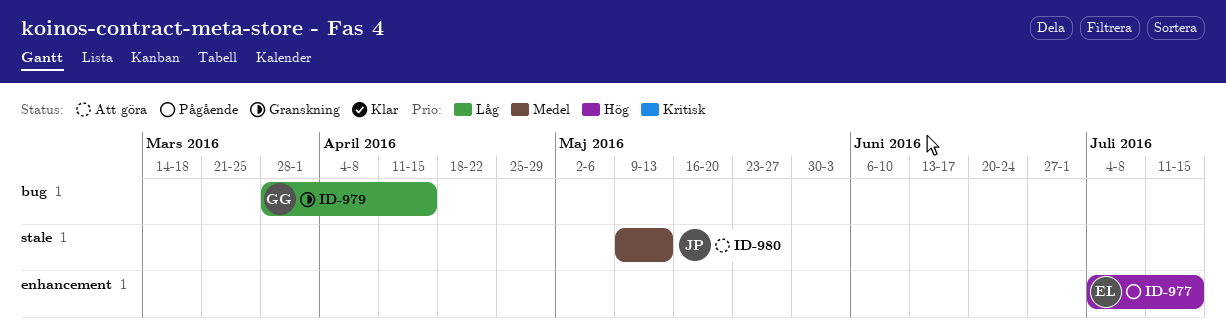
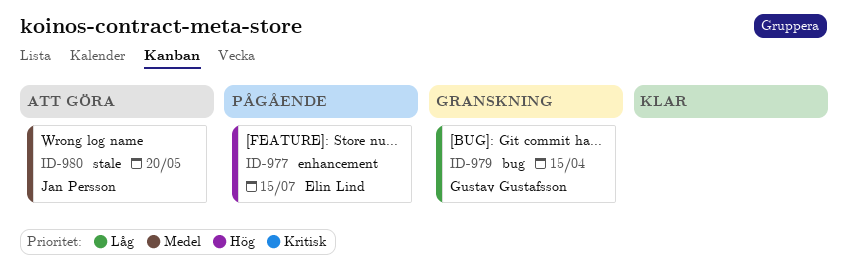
ID-980, due: May 13 -> May 20

